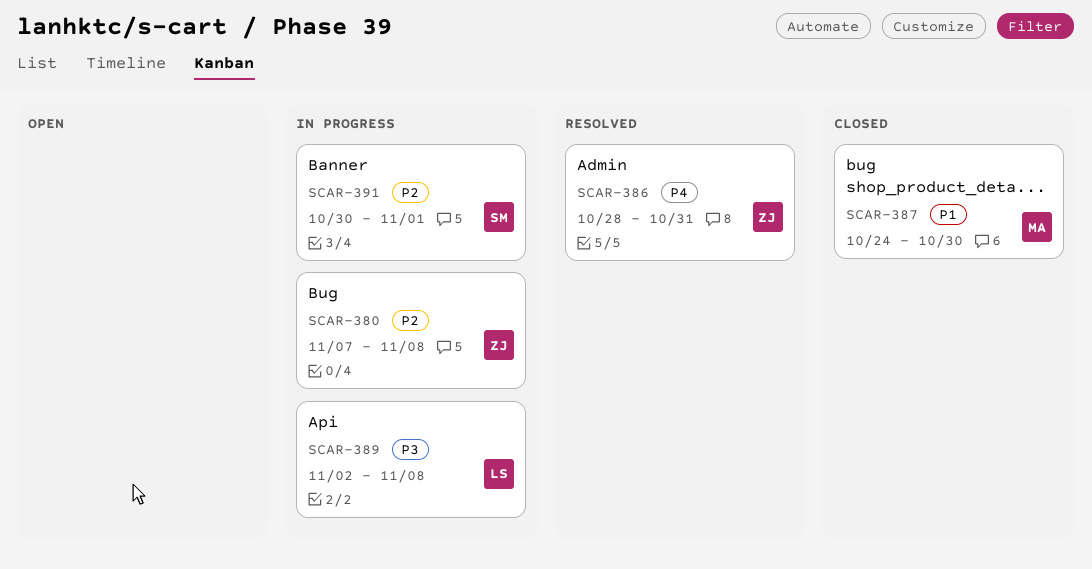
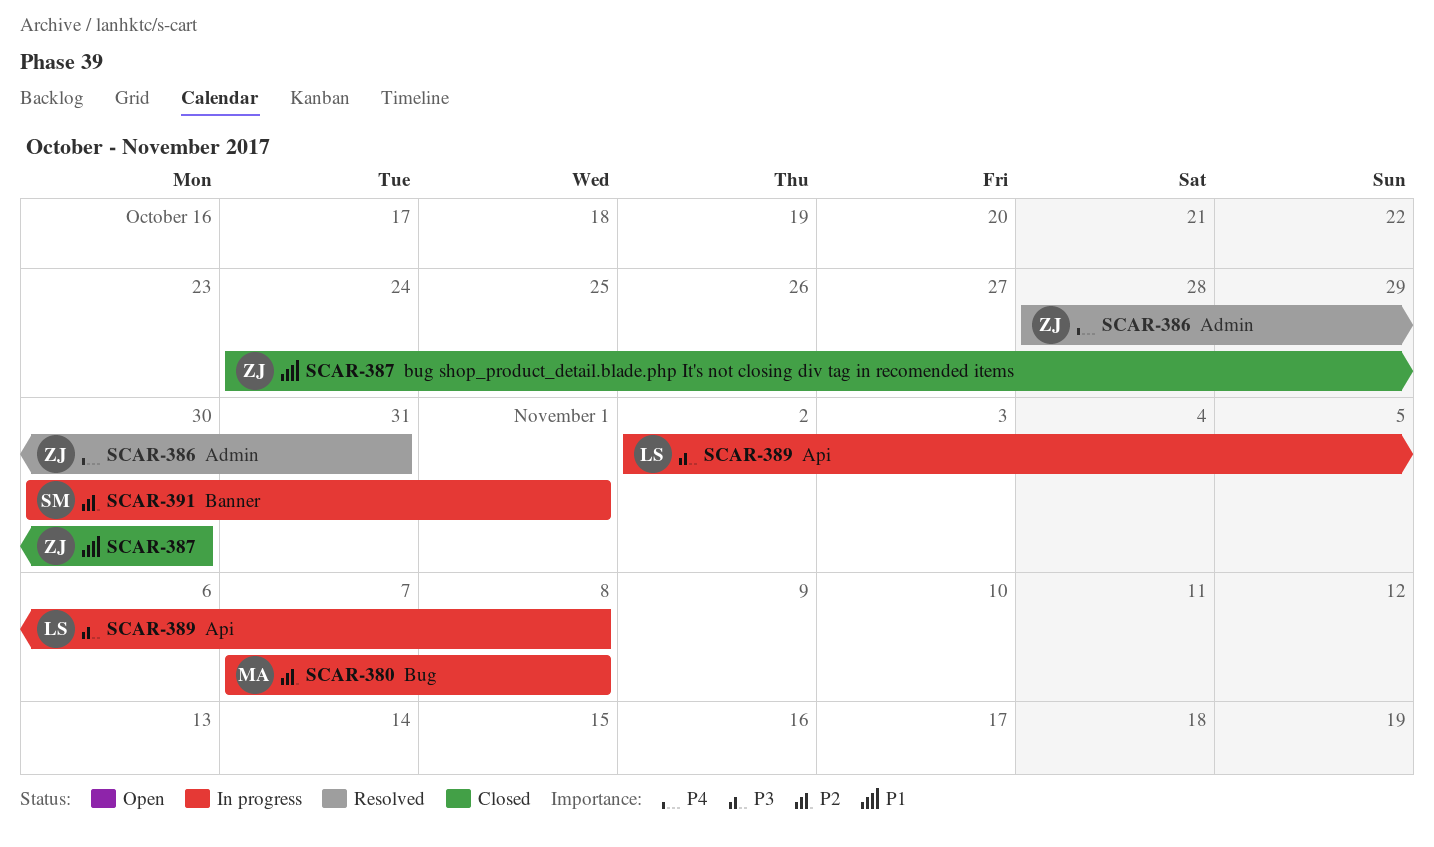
SCAR-380, owner: ZJ -> MA
SCAR-387, owner: MA -> ZJ

